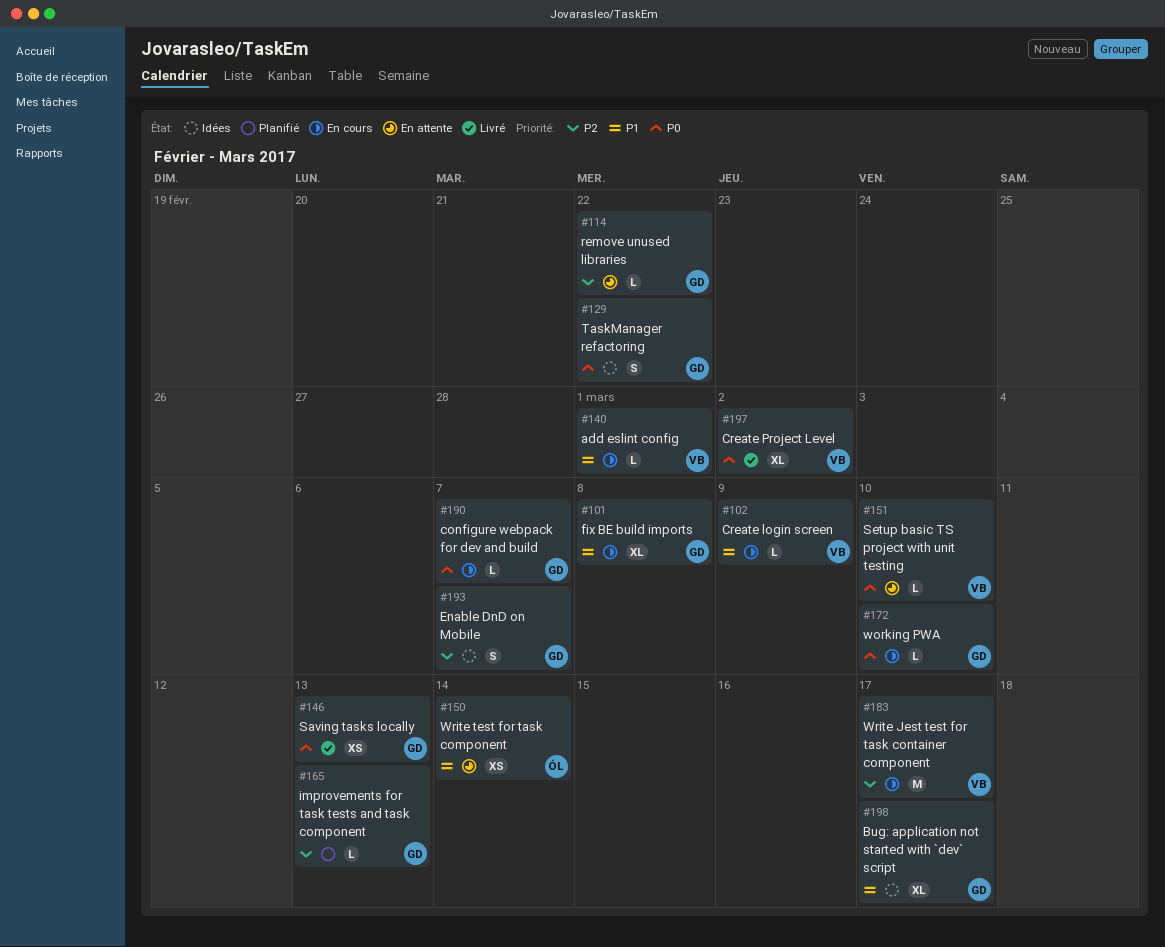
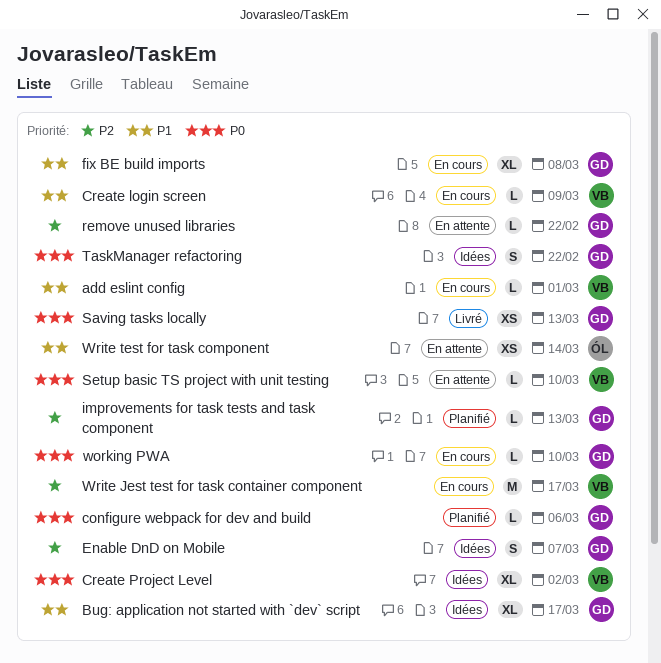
configure webpack for dev and build, status: En cours -> Planifié
configure webpack for dev and build, due: Mar 7 -> Mar 6
Create Project Level, status: Livré -> Idées

